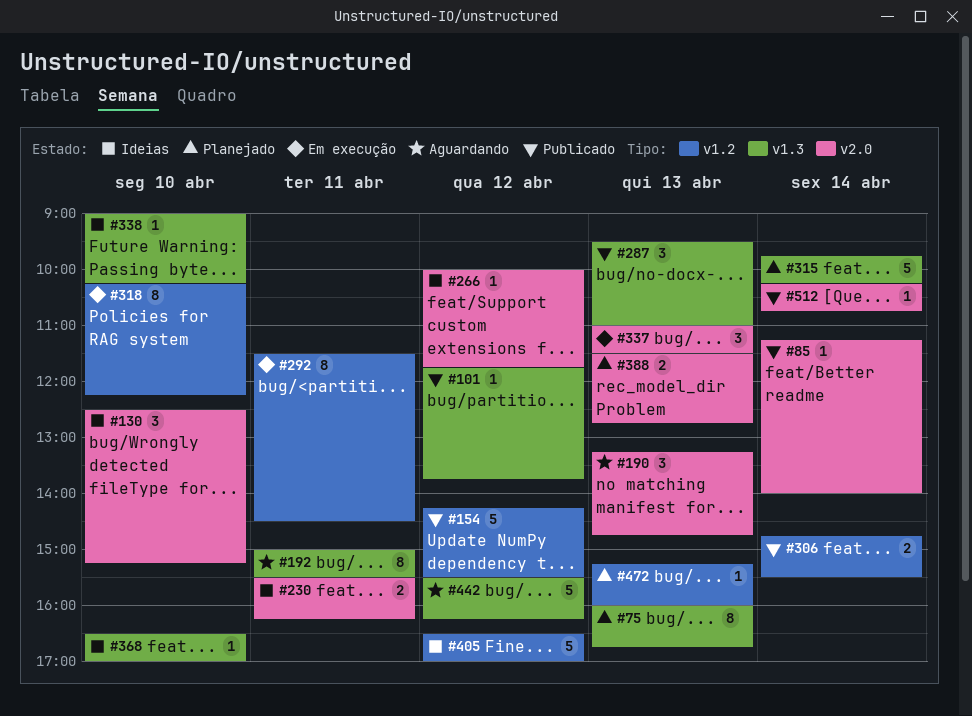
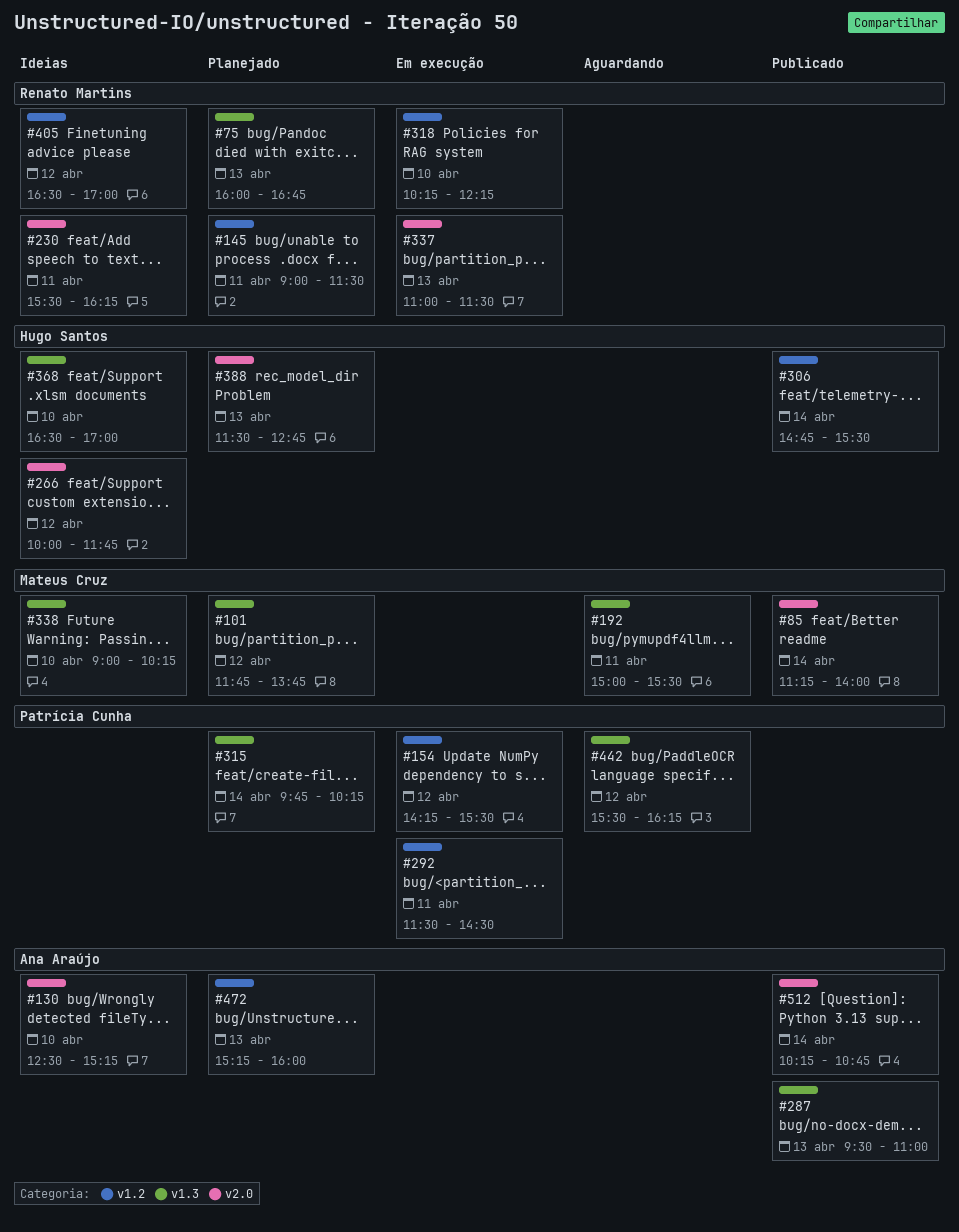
#101, status: Publicado -> Planejado
#145: none -> present
#154, status: Publicado -> Em execução
#190: present -> none

